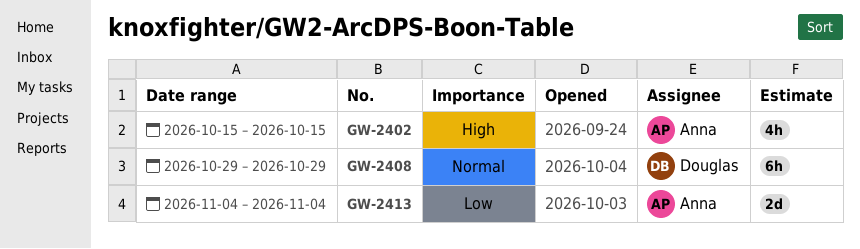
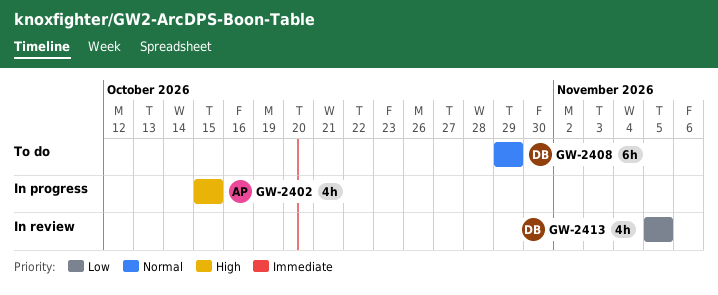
GW-2413, owner: Anna -> Douglas
GW-2413, estimate: 2d -> 4h
GW-2413, start: Nov 4 -> Nov 5
GW-2413, due: Nov 4 -> Nov 5

